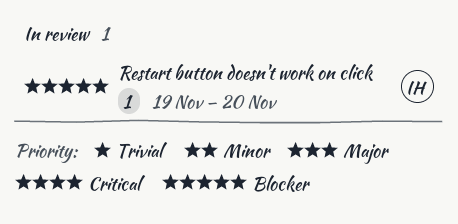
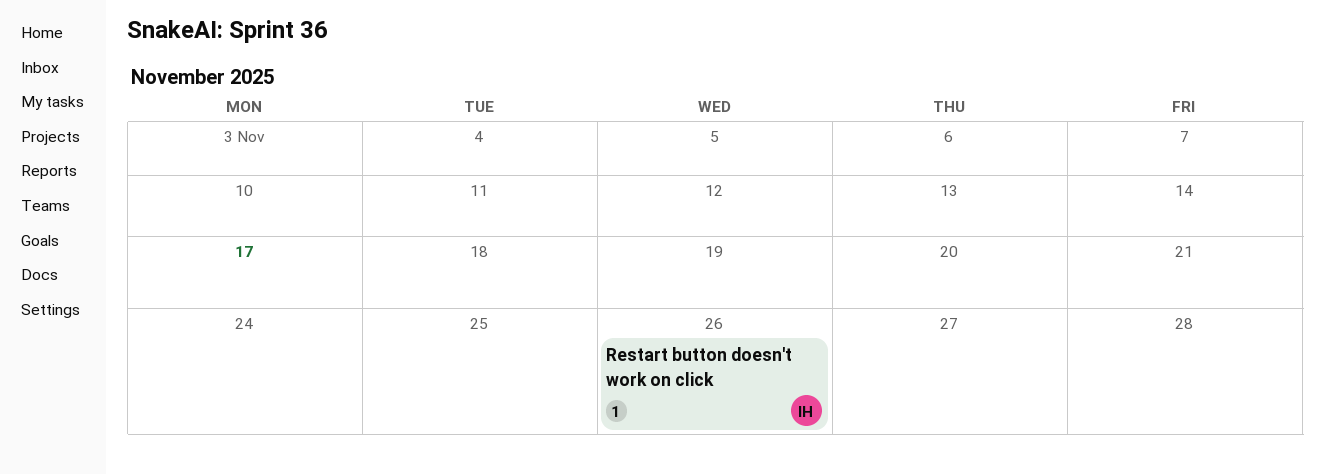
Restart button doesn't work on click, due: Nov 20 -> Nov 26

